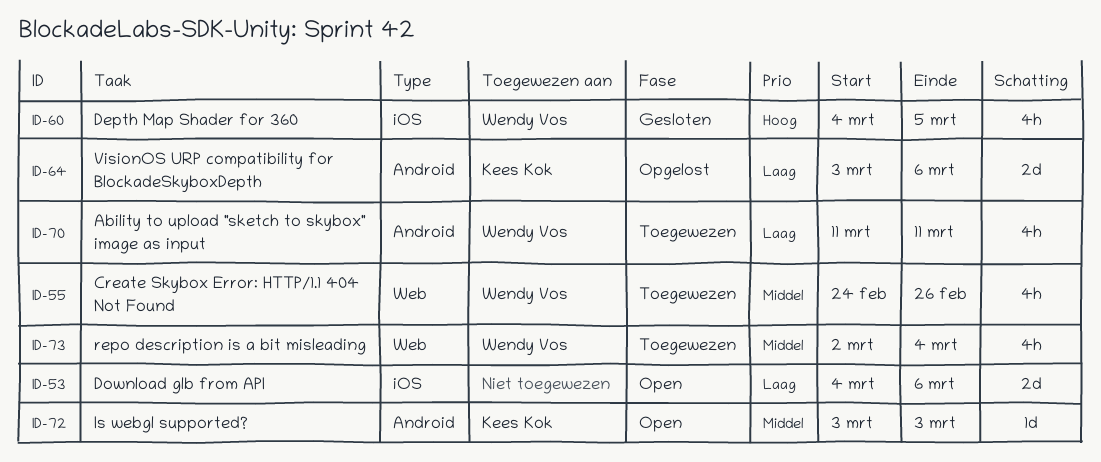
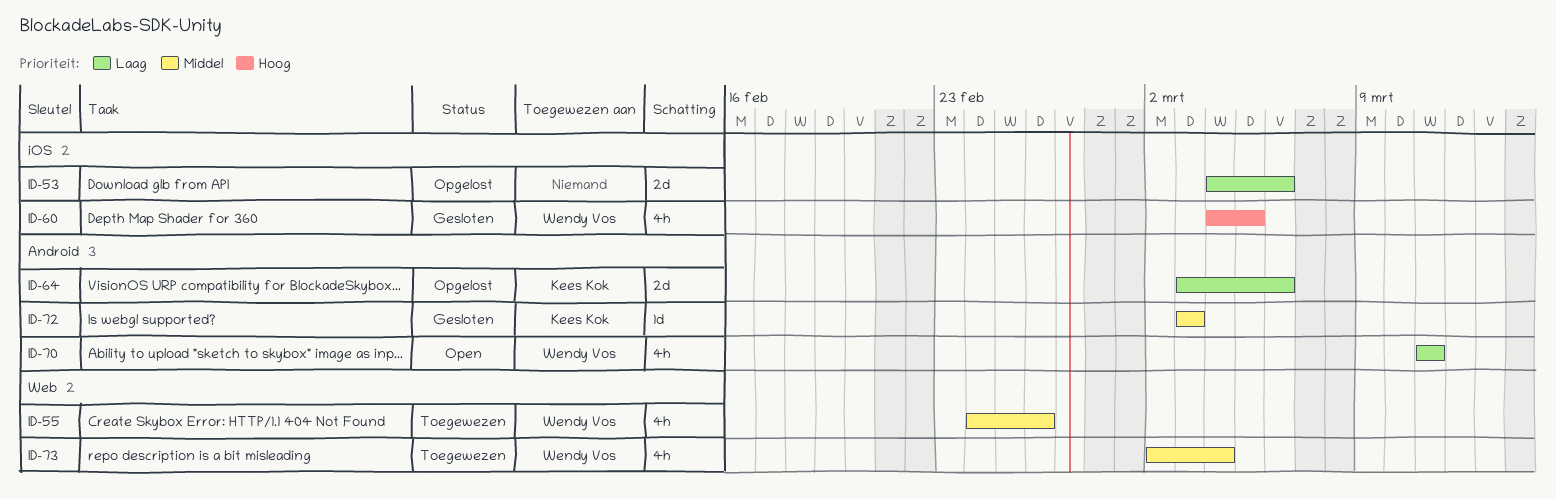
ID-53, status: Open -> Opgelost
ID-70, status: Toegewezen -> Open
ID-72, status: Open -> Gesloten

